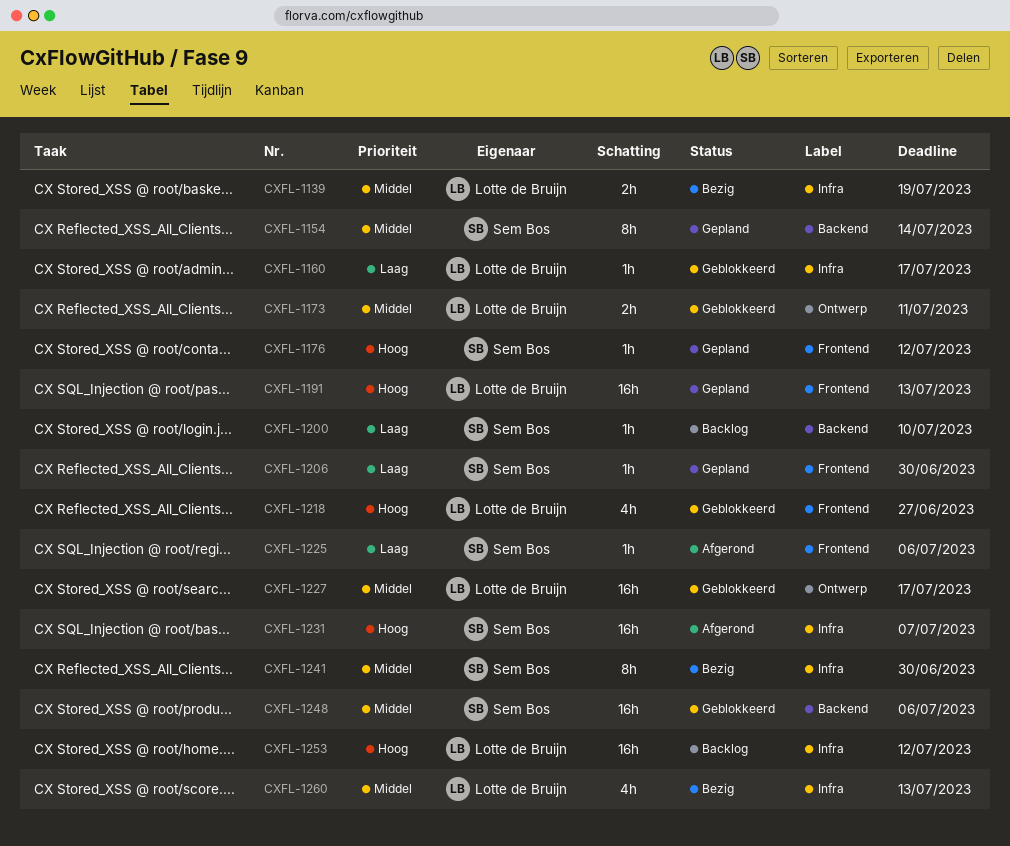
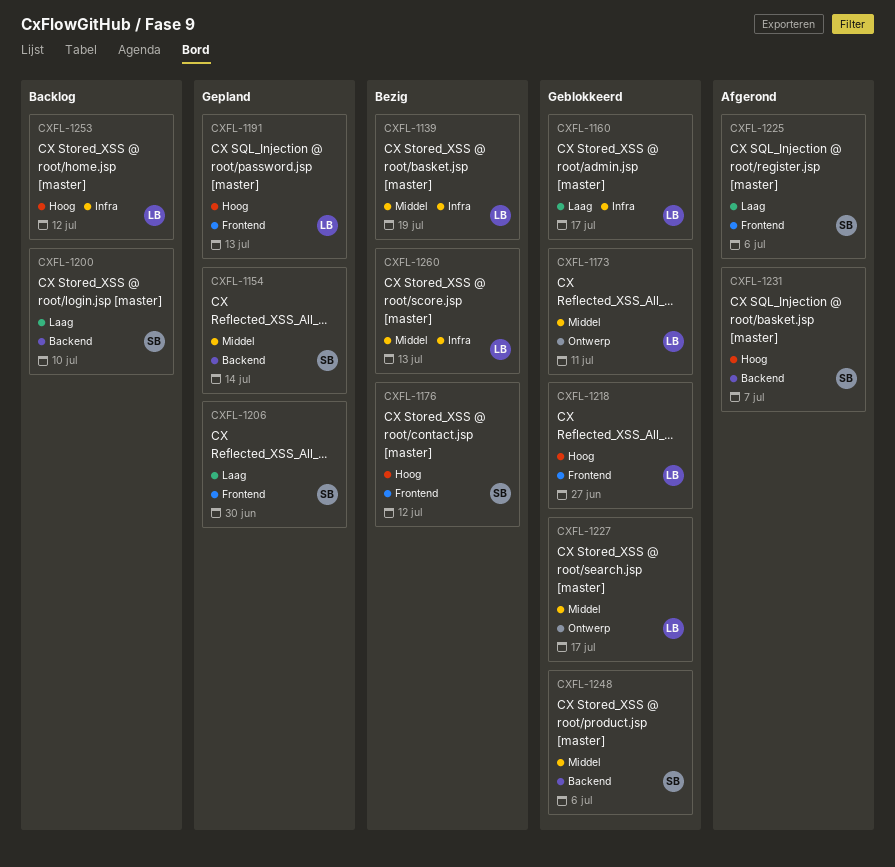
CXFL-1176, status: Gepland -> Bezig
CXFL-1231, label: Infra -> Backend
CXFL-1241: present -> none

